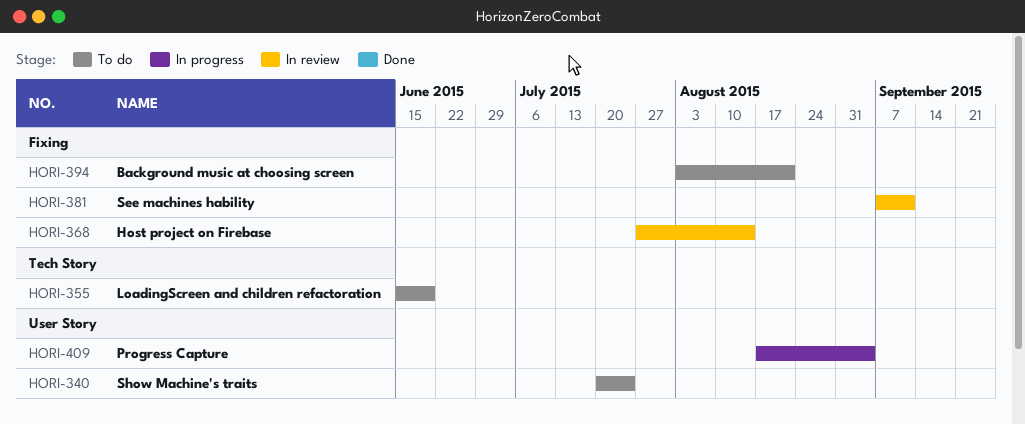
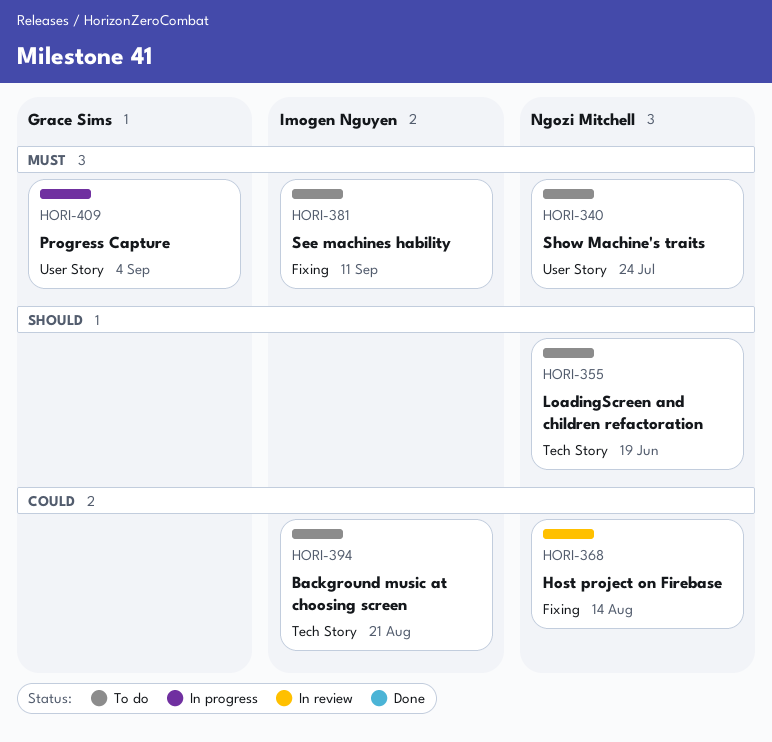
HORI-381, status: In review -> To do
HORI-394, label: Fixing -> Tech Story

